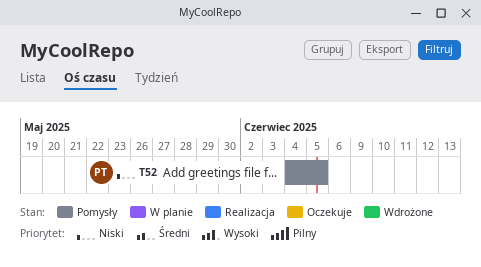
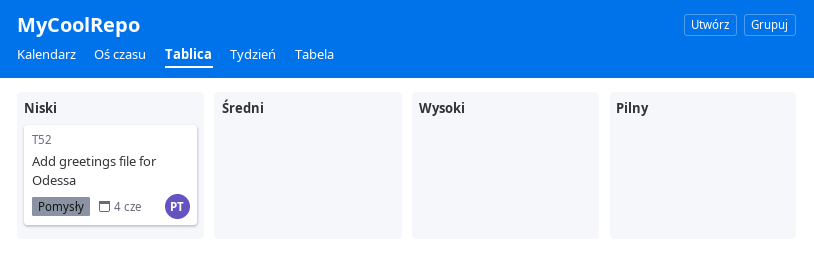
T52, due: Jun 5 -> Jun 4

